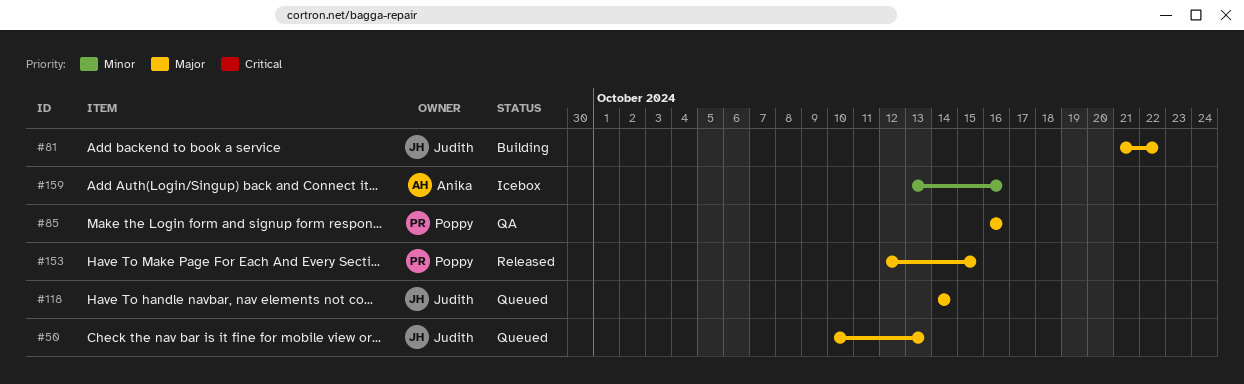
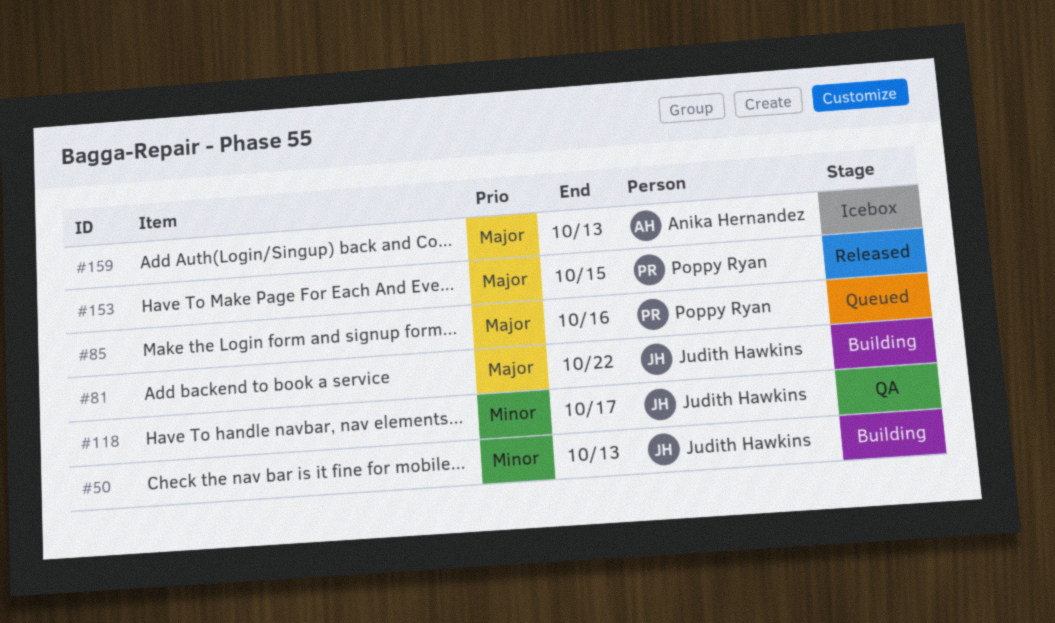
#50, status: Queued -> Building
#50, priority: Major -> Minor
#85, status: QA -> Queued
#118, status: Queued -> QA
#118, priority: Major -> Minor
#118, due: Oct 14 -> Oct 17
#159, priority: Minor -> Major
#159, due: Oct 16 -> Oct 13

